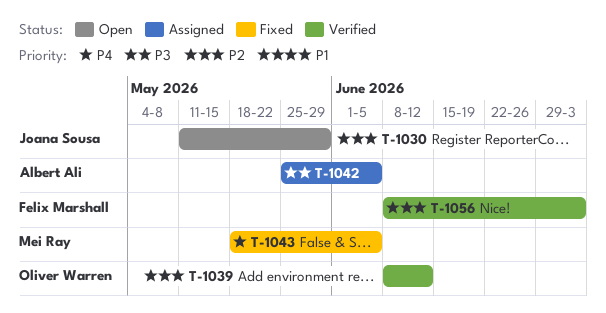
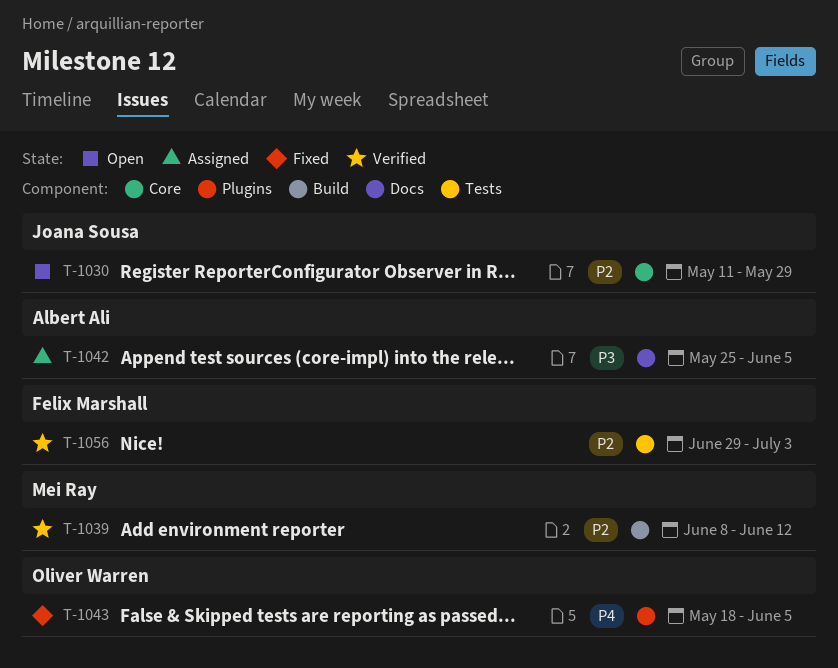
T-1039, owner: Oliver Warren -> Mei Ray
T-1043, owner: Mei Ray -> Oliver Warren
T-1056, start: Jun 8 -> Jun 29

